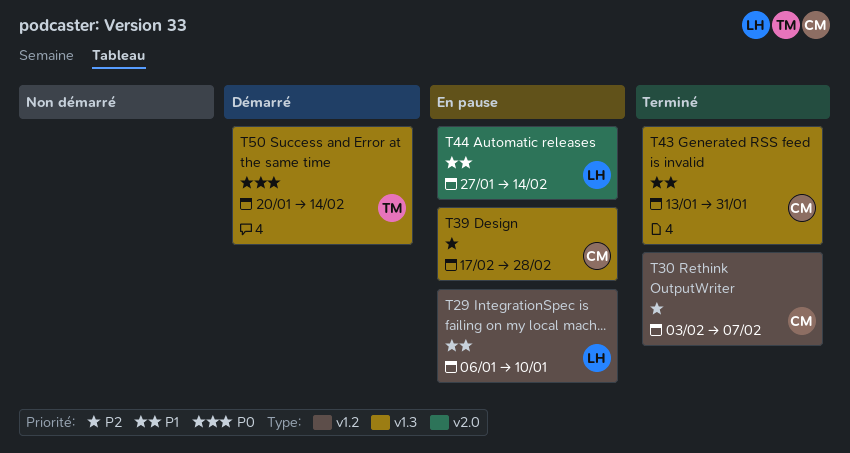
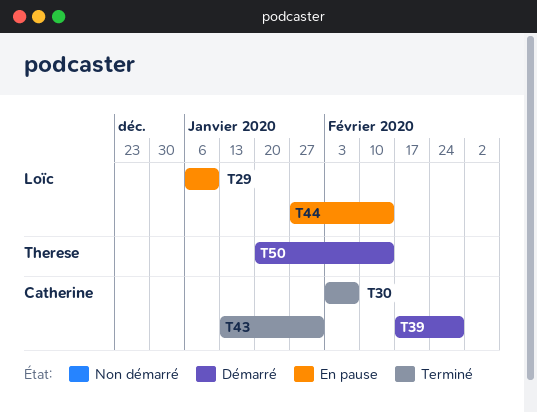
T39, status: En pause -> Démarré

